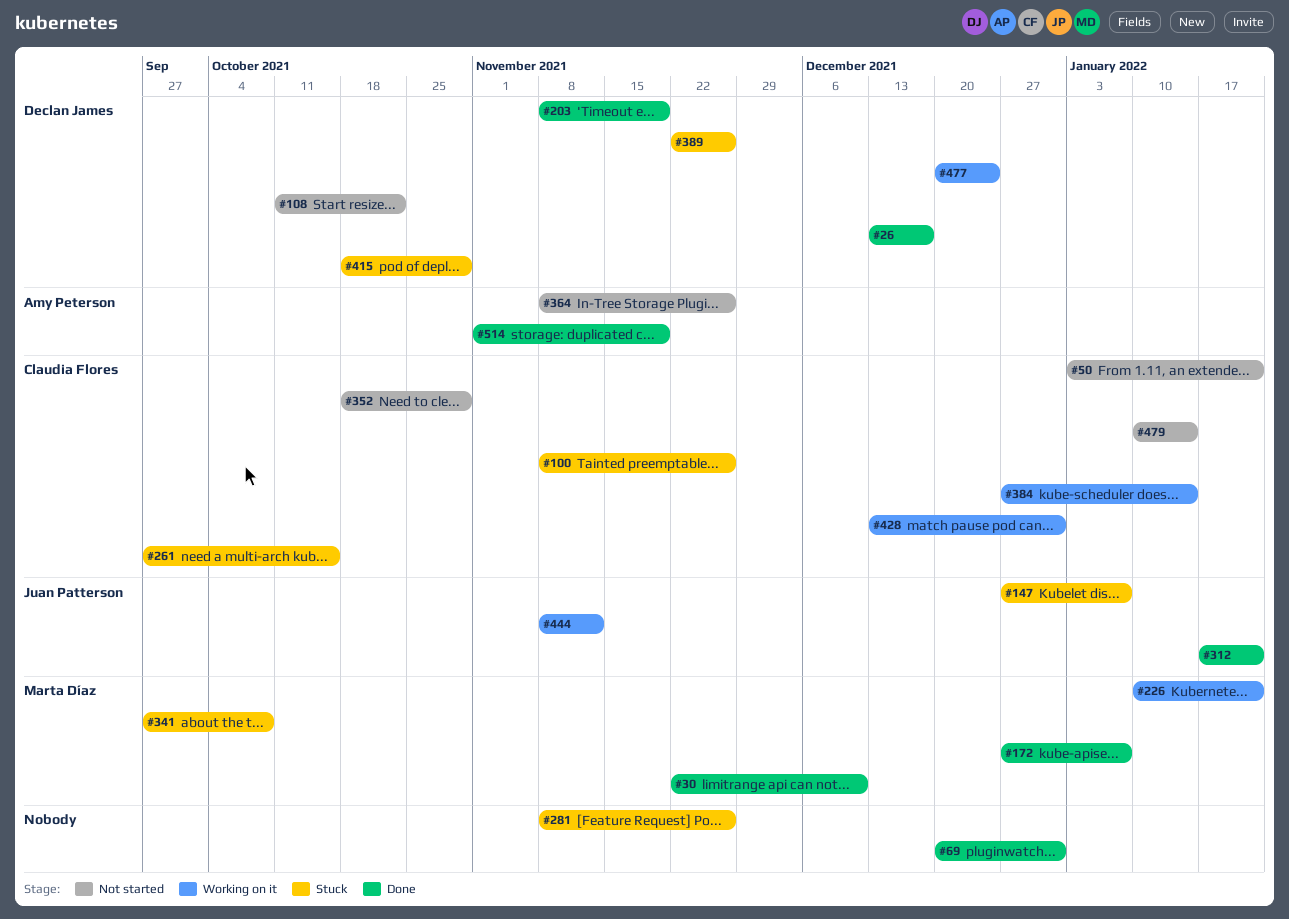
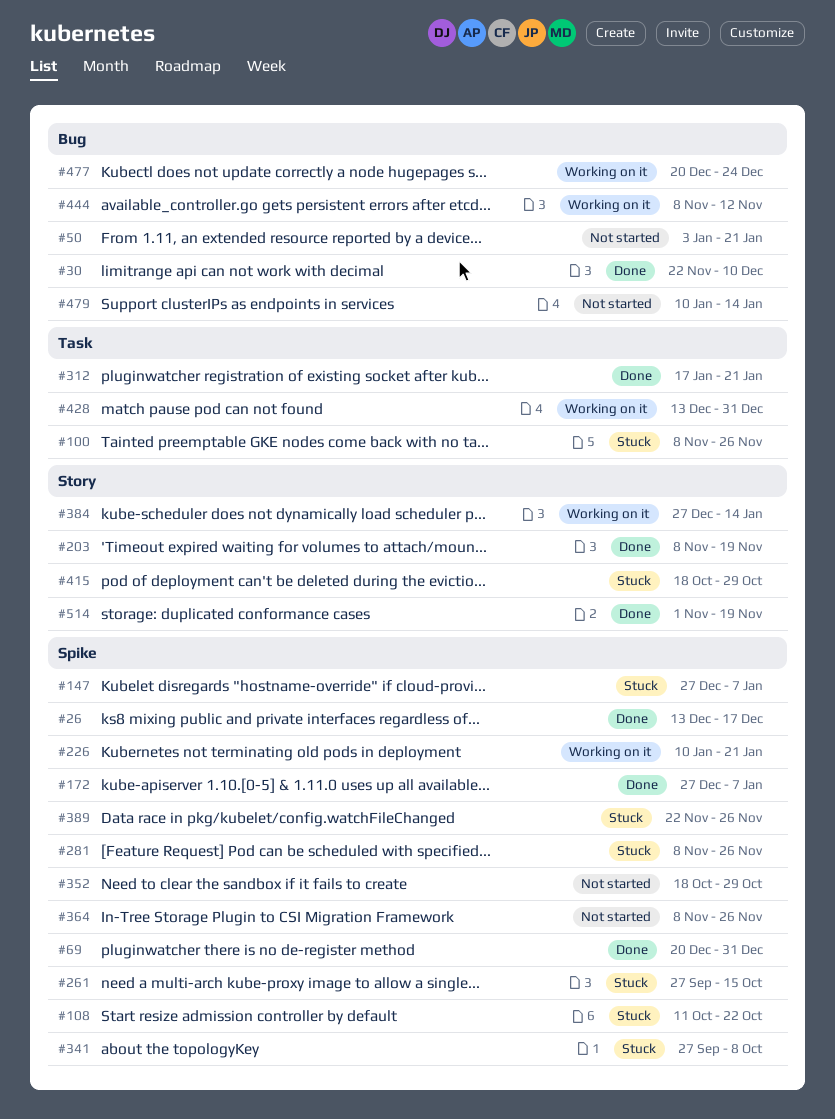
#108, status: Not started -> Stuck

